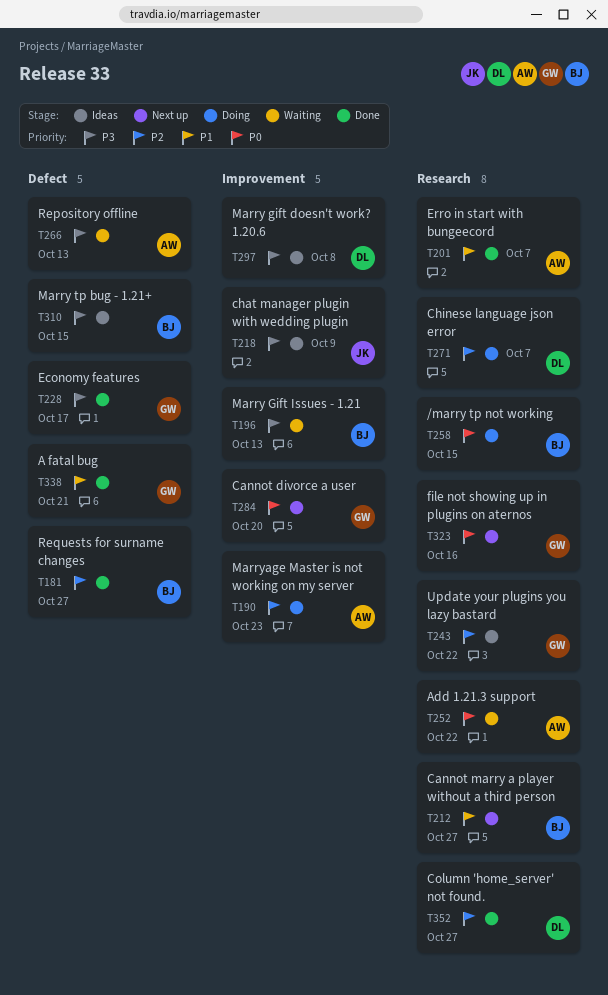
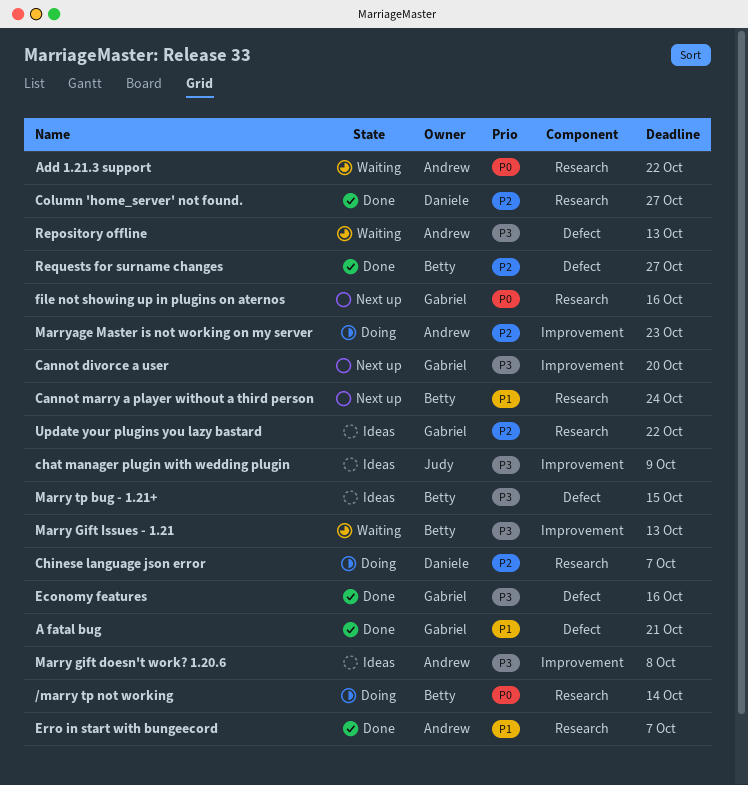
/marry tp not working, due: Oct 15 -> Oct 14
Cannot divorce a user, priority: P0 -> P3
Cannot marry a player without a third person, due: Oct 27 -> Oct 24
Economy features, due: Oct 17 -> Oct 16
Marry gift doesn't work? 1.20.6, owner: Daniele -> Andrew

